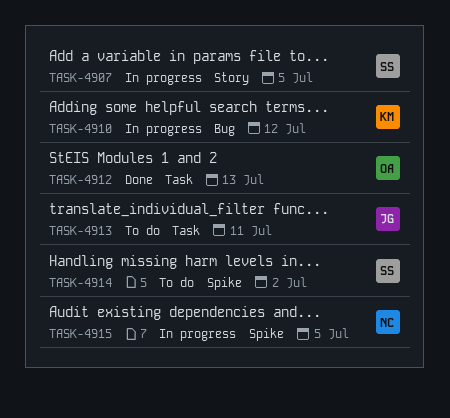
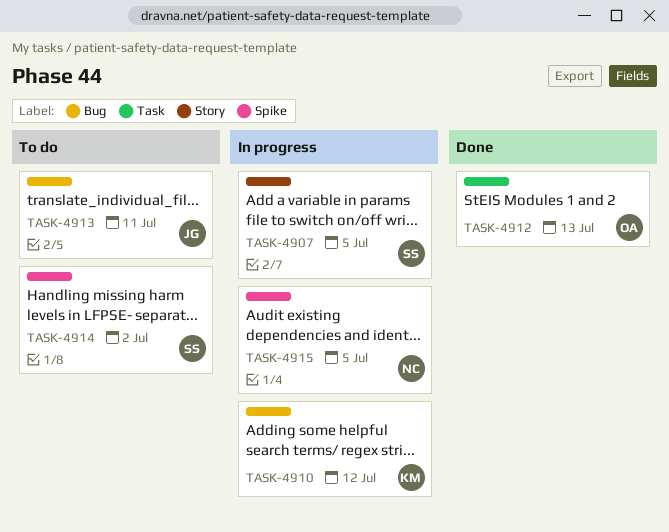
TASK-4913, label: Task -> Bug

